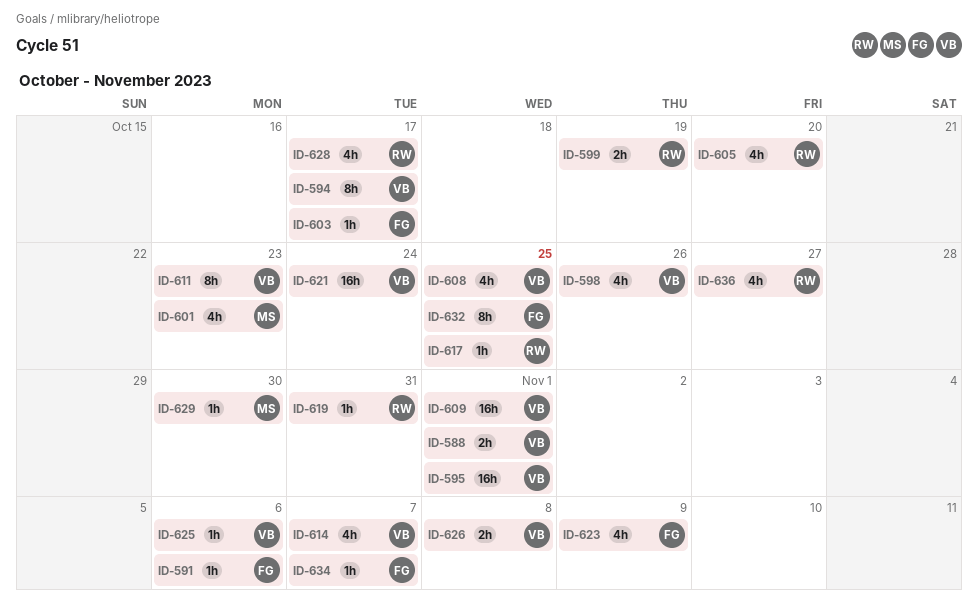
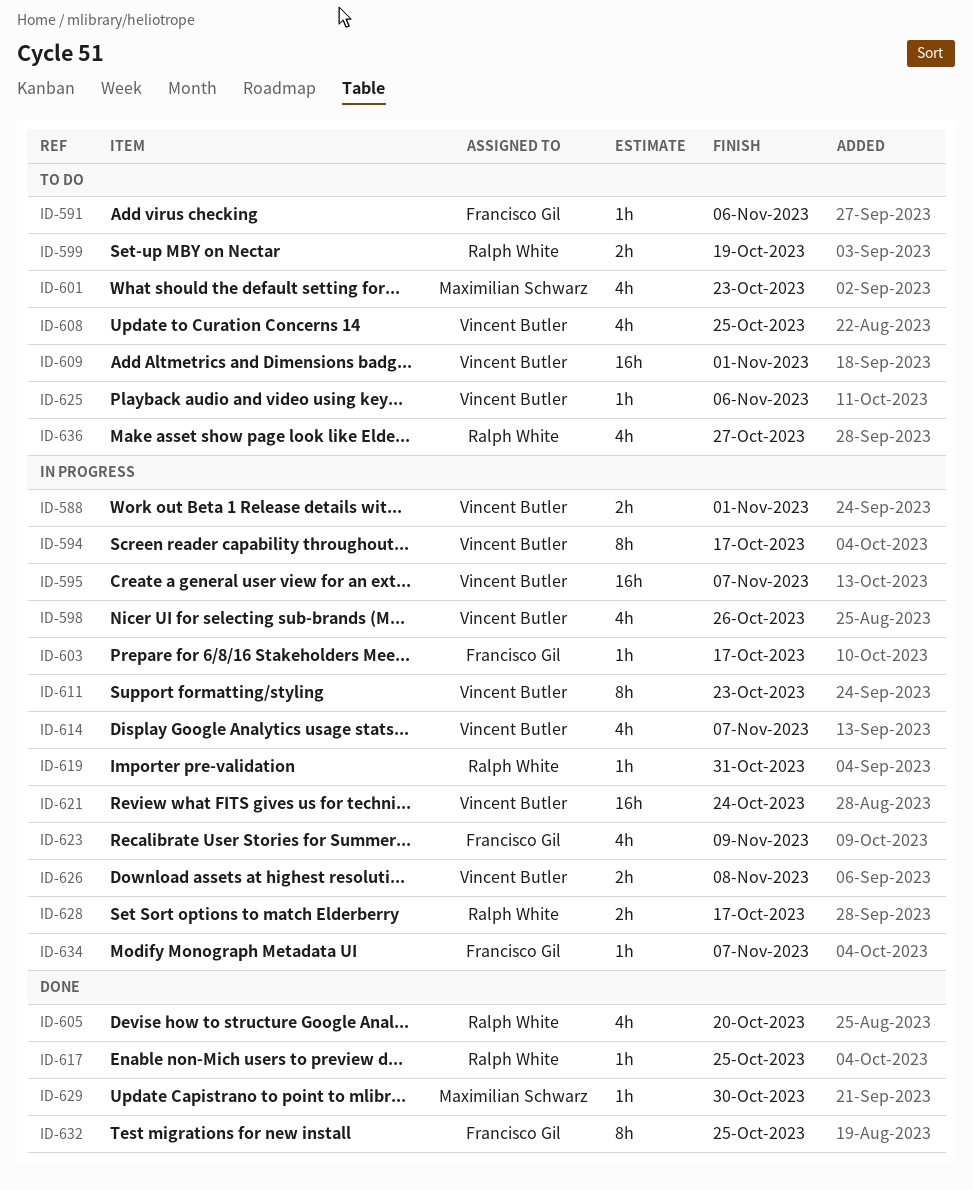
ID-595, due: Nov 1 -> Nov 7
ID-628, estimate: 4h -> 2h

